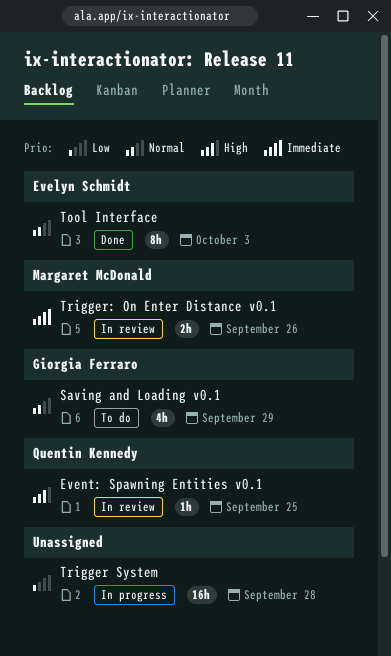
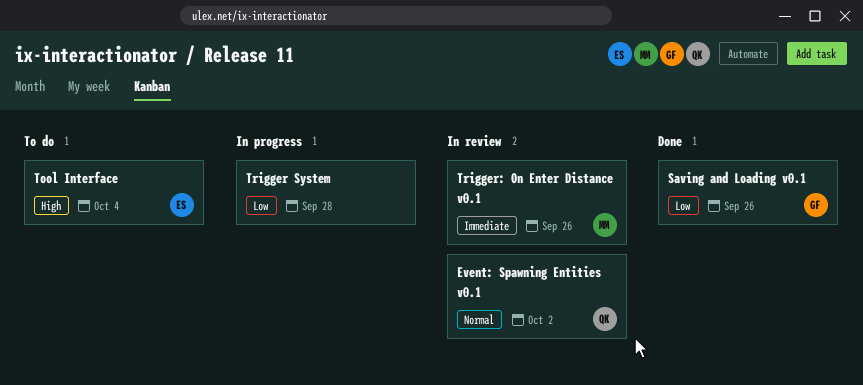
Event: Spawning Entities v0.1, priority: High -> Normal
Event: Spawning Entities v0.1, due: Sep 25 -> Oct 2
Saving and Loading v0.1, status: To do -> Done
Saving and Loading v0.1, priority: Normal -> Low
Saving and Loading v0.1, due: Sep 29 -> Sep 26
Tool Interface, status: Done -> To do
Tool Interface, priority: Normal -> High
Tool Interface, due: Oct 3 -> Oct 4

